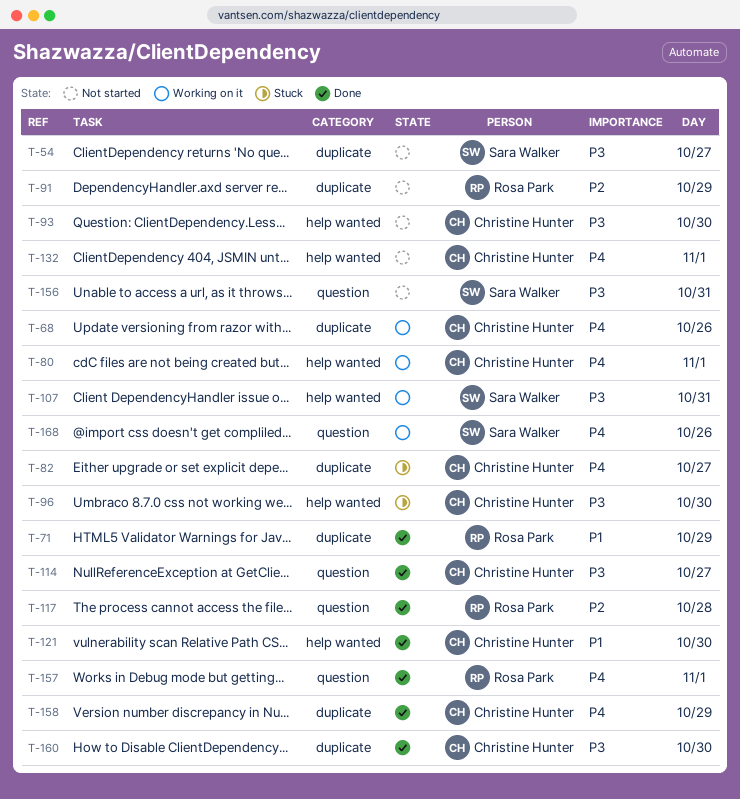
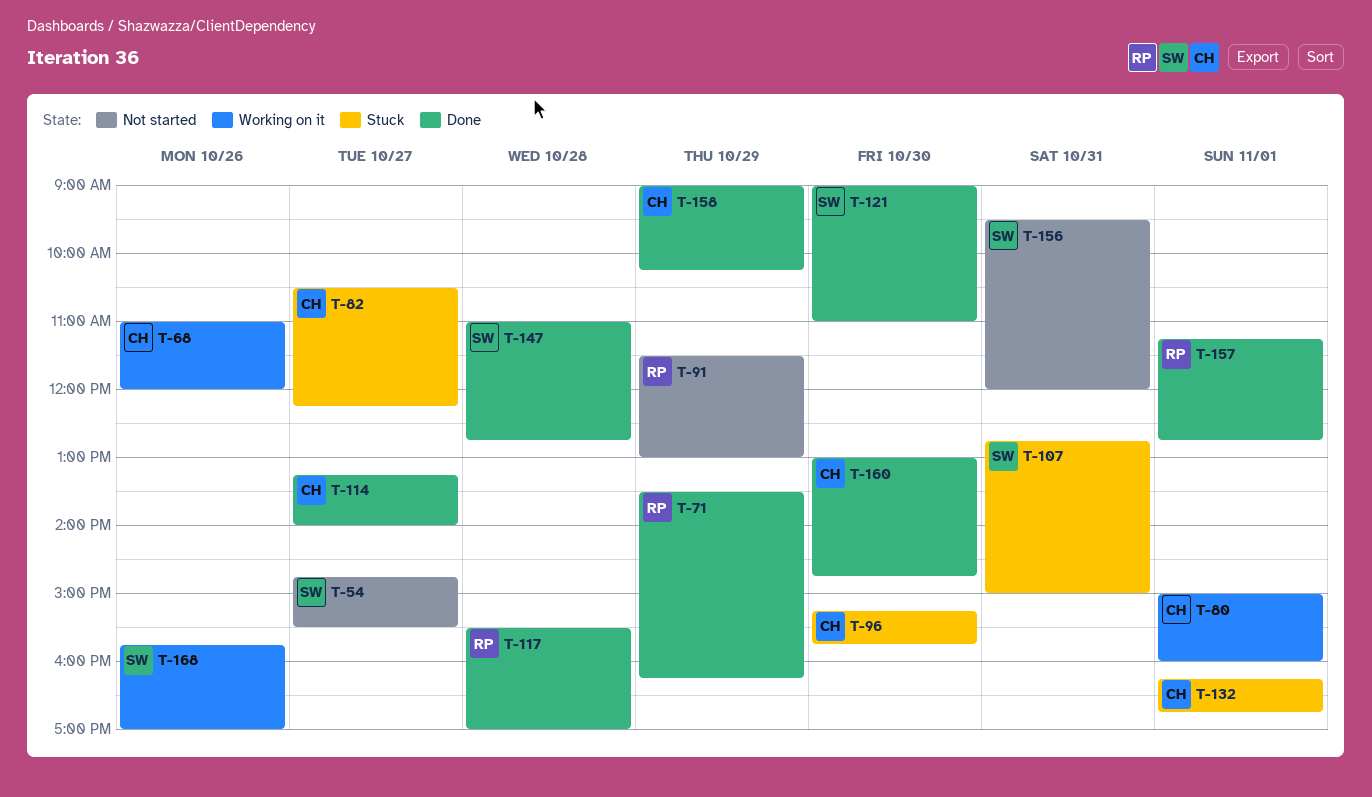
T-93: present -> none
T-107, status: Working on it -> Stuck
T-121, owner: Christine Hunter -> Sara Walker
T-132, status: Not started -> Stuck
T-147: none -> present

